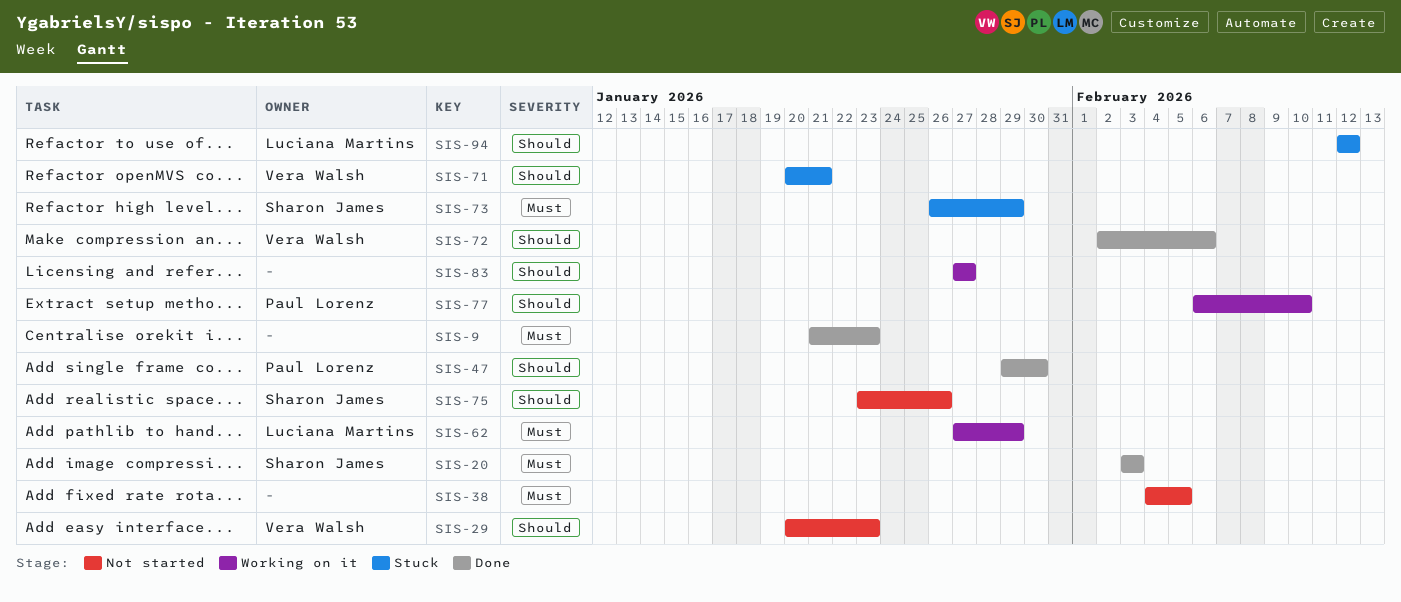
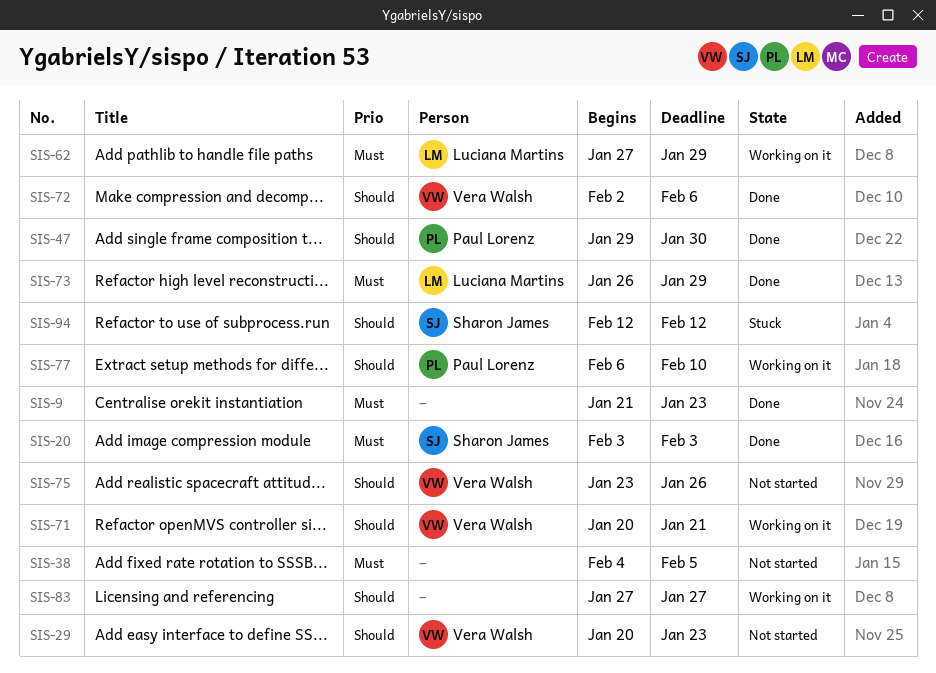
SIS-71, status: Stuck -> Working on it
SIS-73, status: Stuck -> Done
SIS-73, owner: Sharon James -> Luciana Martins
SIS-75, owner: Sharon James -> Vera Walsh
SIS-94, owner: Luciana Martins -> Sharon James

